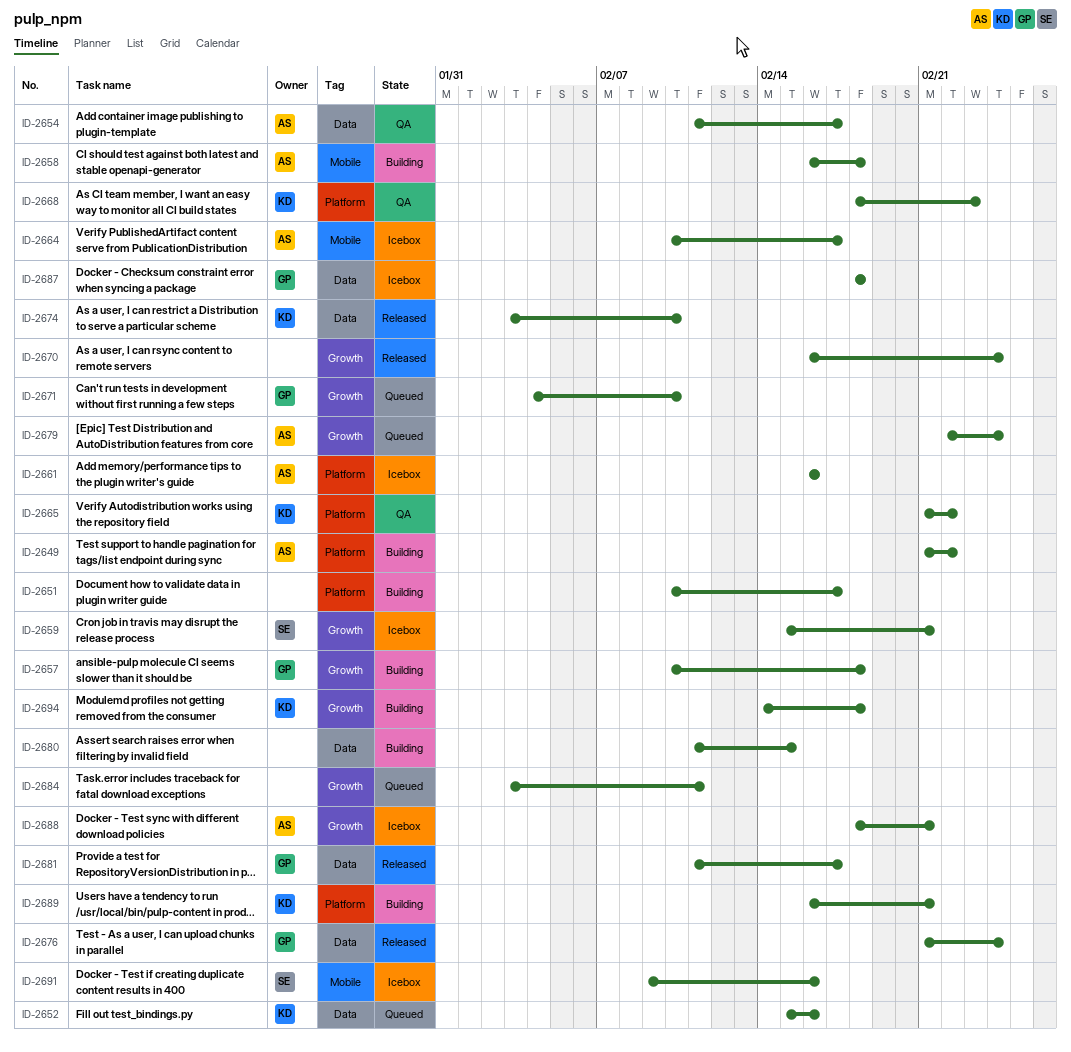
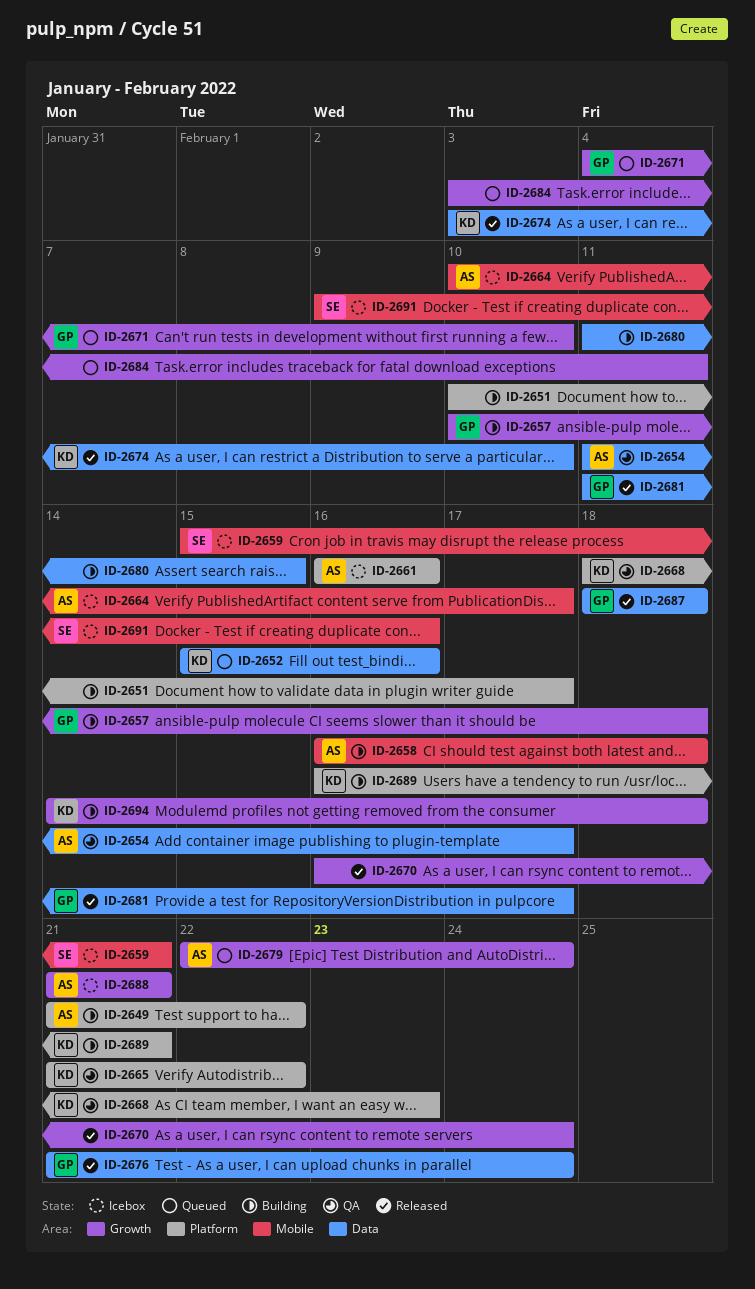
ID-2659, label: Growth -> Mobile
ID-2687, status: Icebox -> Released
ID-2688, start: Feb 18 -> Feb 21

